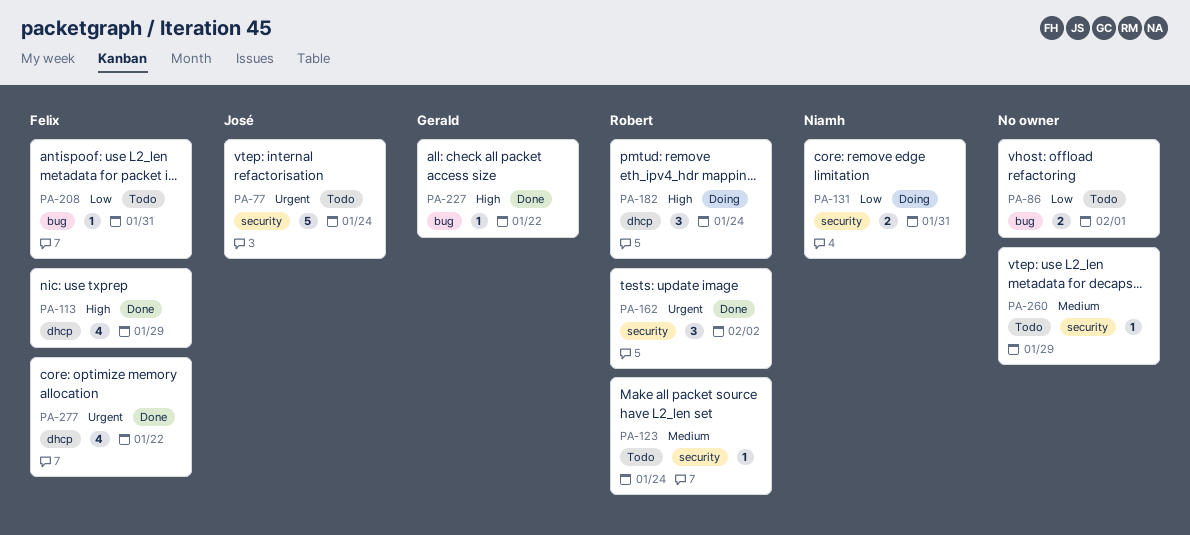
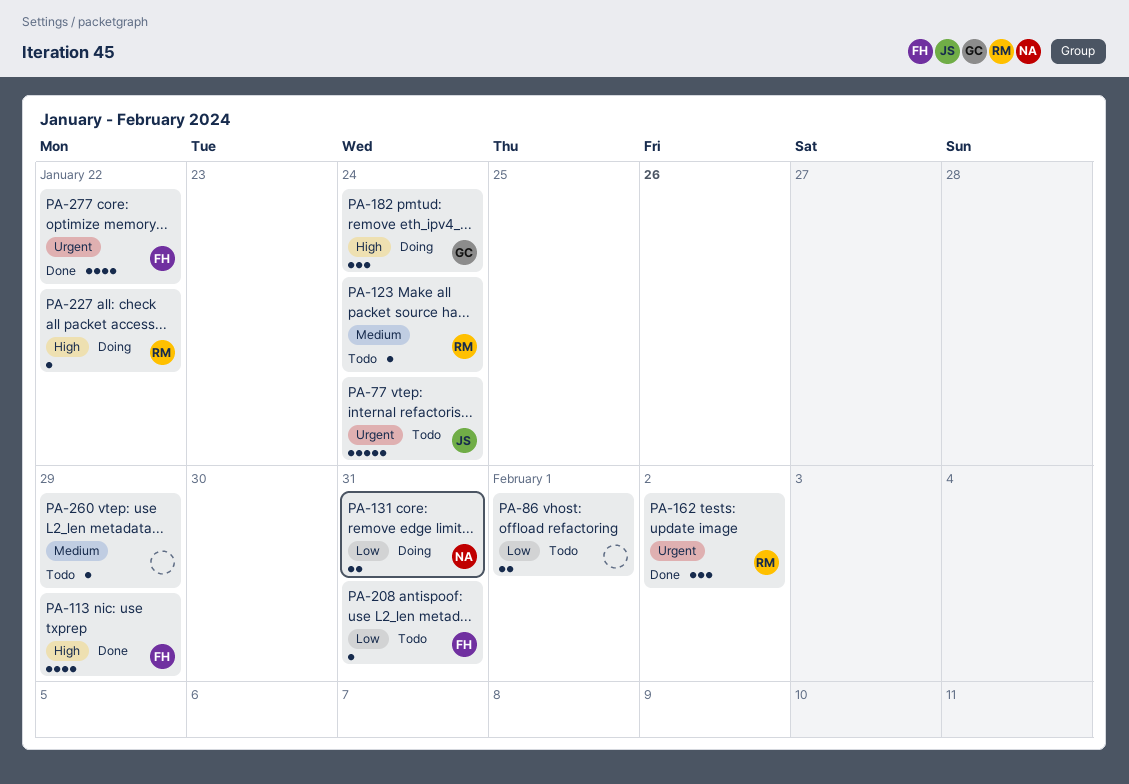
PA-182, owner: Robert -> Gerald
PA-227, status: Done -> Doing
PA-227, owner: Gerald -> Robert

